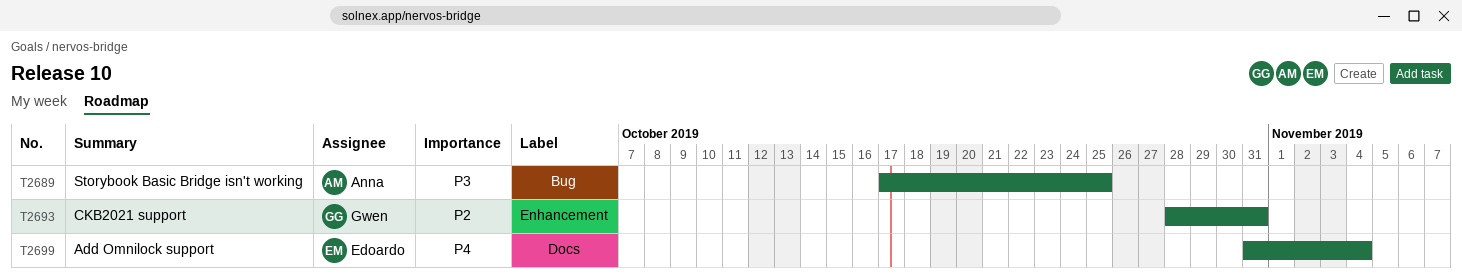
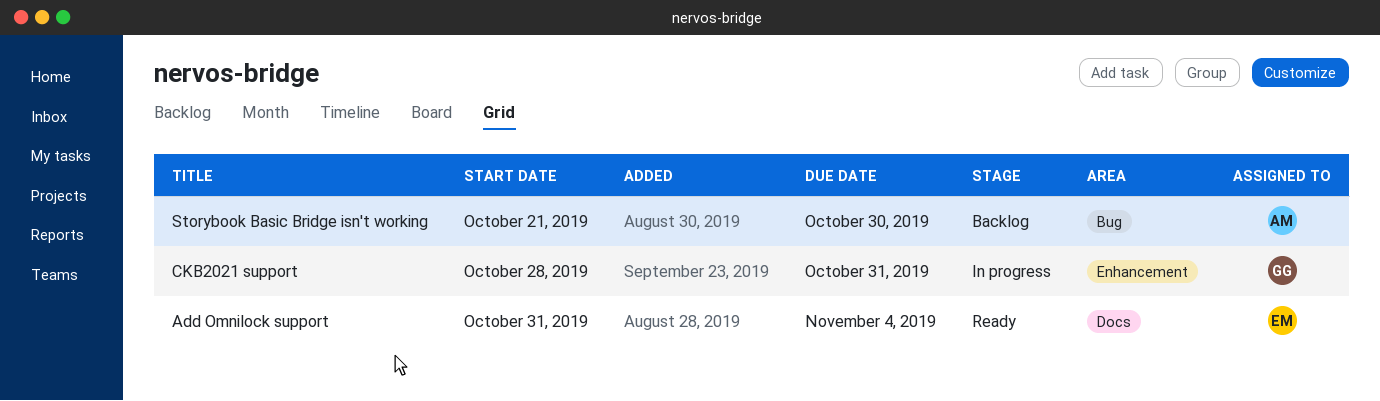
Storybook Basic Bridge isn't working, start: Oct 17 -> Oct 21
Storybook Basic Bridge isn't working, due: Oct 25 -> Oct 30

